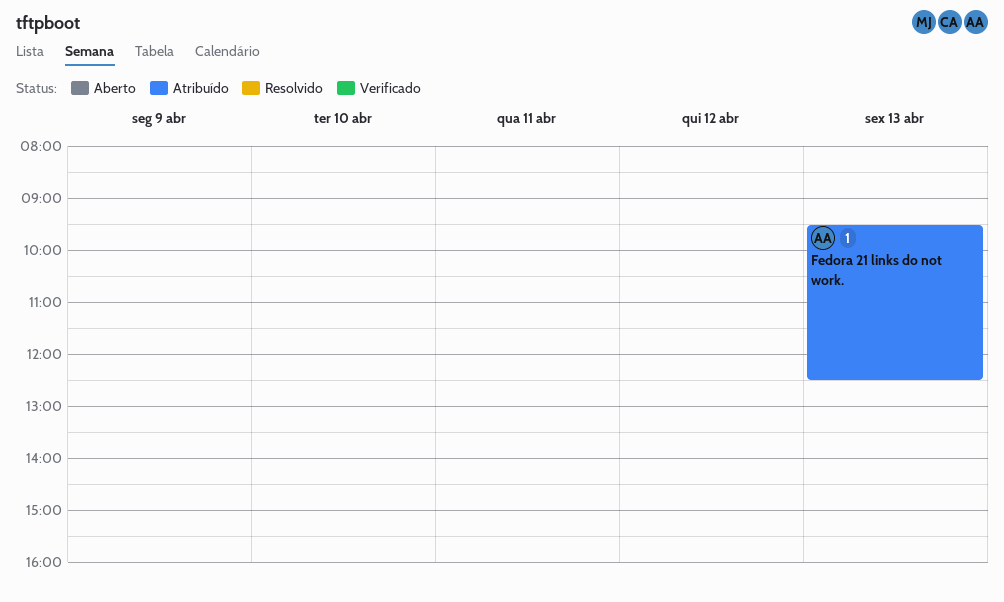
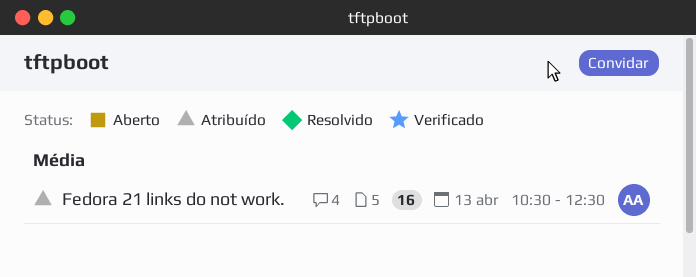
Fedora 21 links do not work., estimate: 1 -> 16
Fedora 21 links do not work., begins: 09:30 -> 10:30

